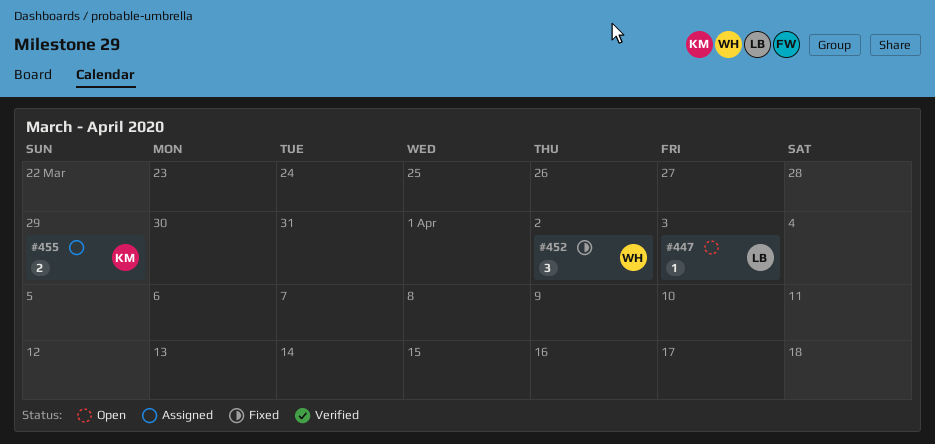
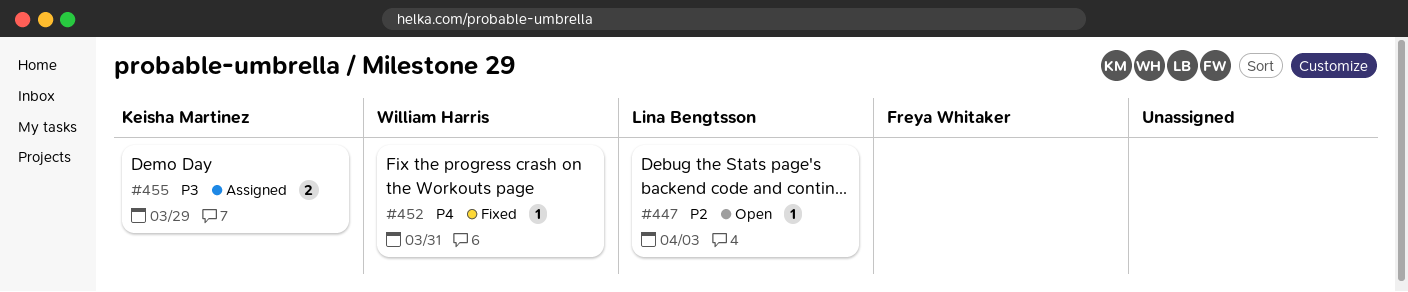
#452, estimate: 3 -> 1
#452, due: Apr 2 -> Mar 31

